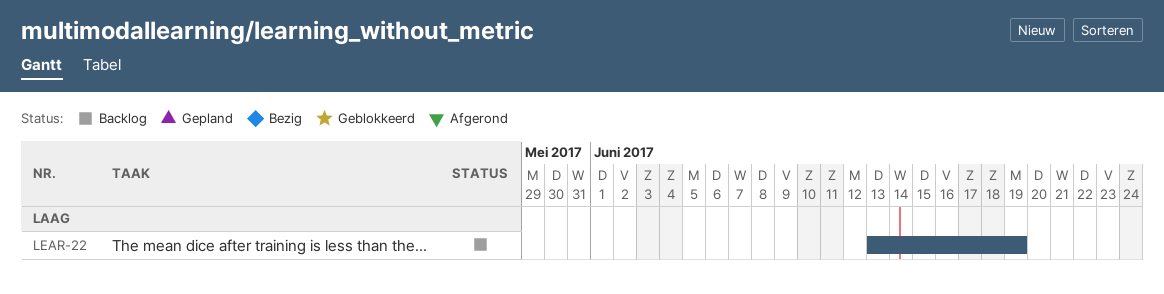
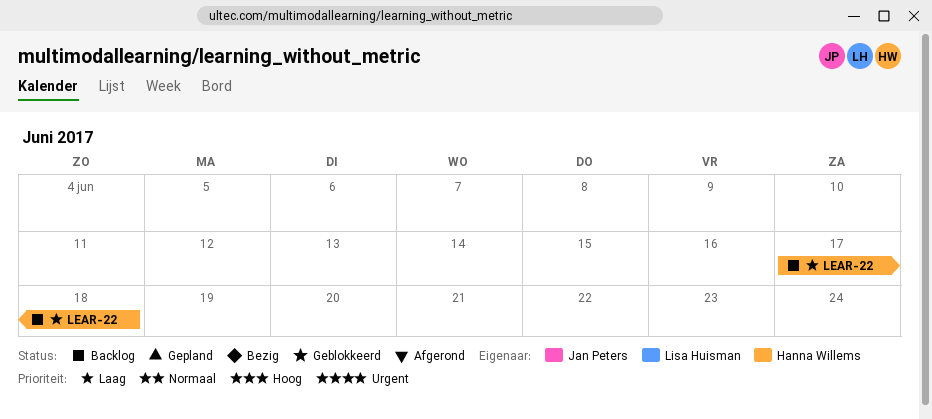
LEAR-22, start: Jun 13 -> Jun 17
LEAR-22, due: Jun 19 -> Jun 18

